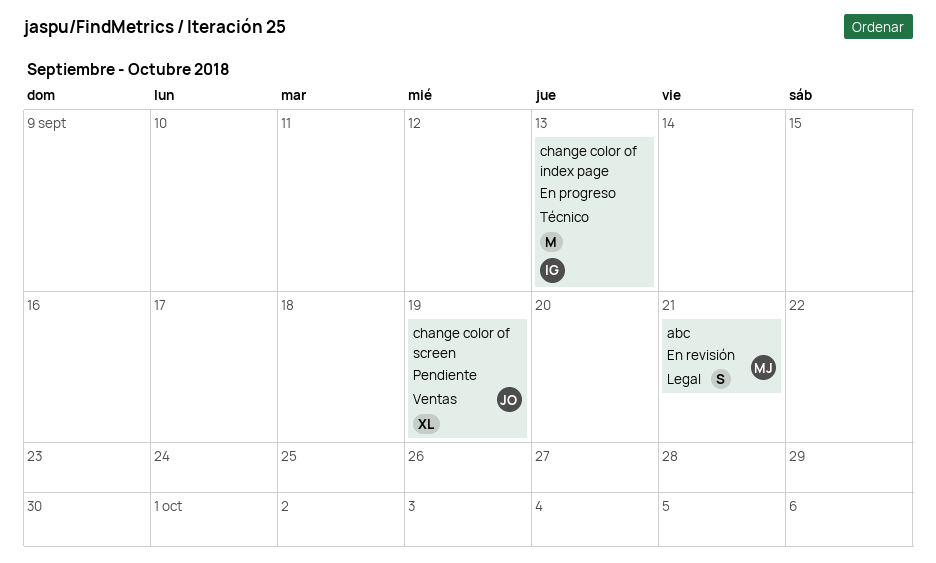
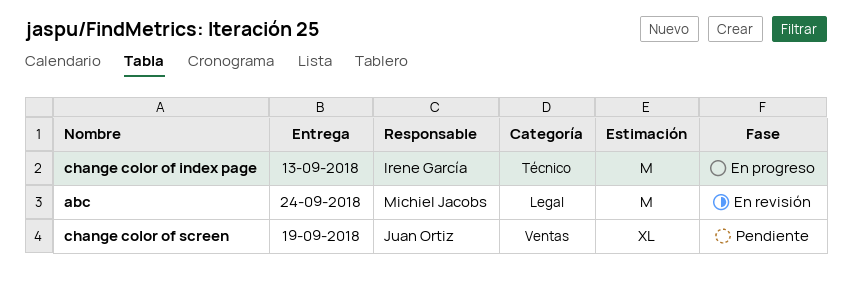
abc, estimate: S -> M
abc, due: Sep 21 -> Sep 24

